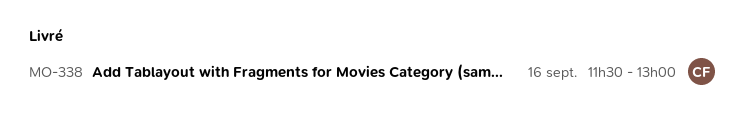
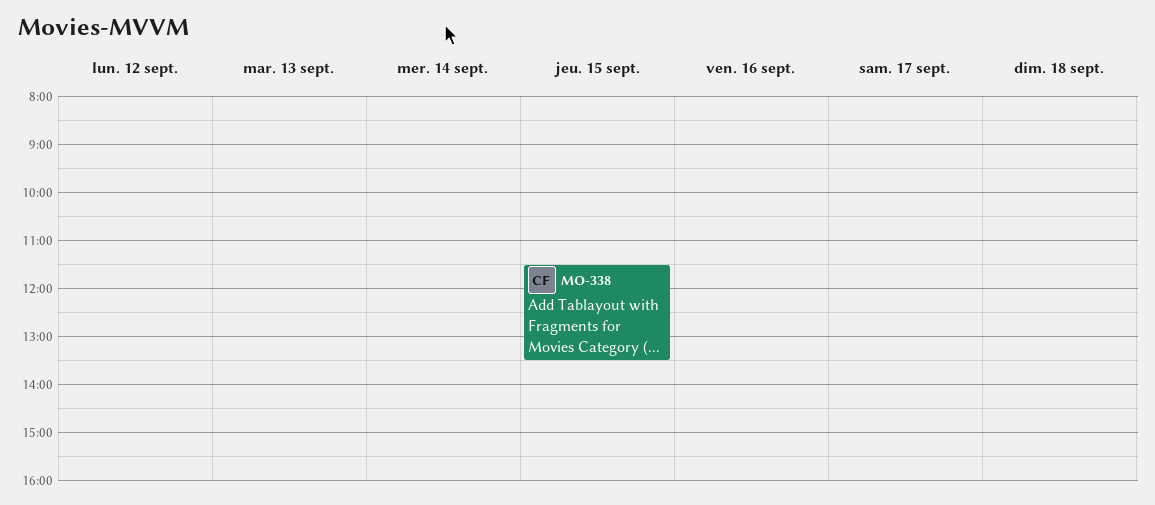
MO-338, day: Sep 16 -> Sep 15
MO-338, ends: 13:00 -> 13:30

